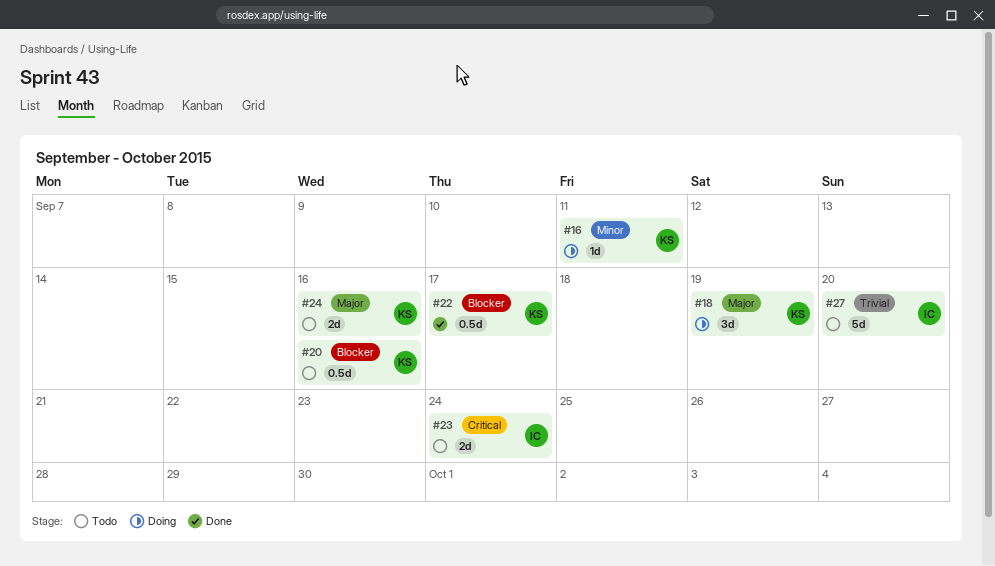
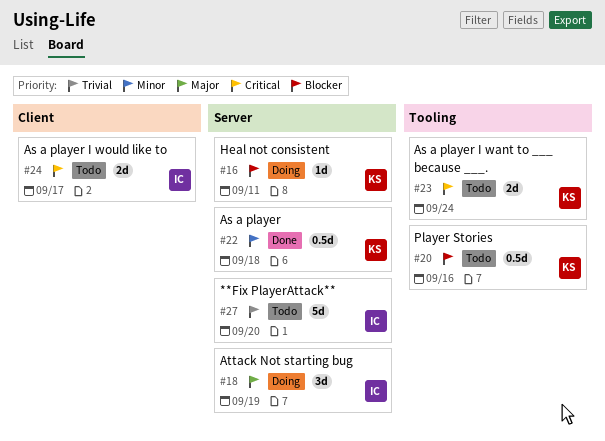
#16, priority: Minor -> Blocker
#18, owner: KS -> IC
#22, priority: Blocker -> Minor
#22, due: Sep 17 -> Sep 18
#23, owner: IC -> KS
#24, owner: KS -> IC
#24, priority: Major -> Critical
#24, due: Sep 16 -> Sep 17

